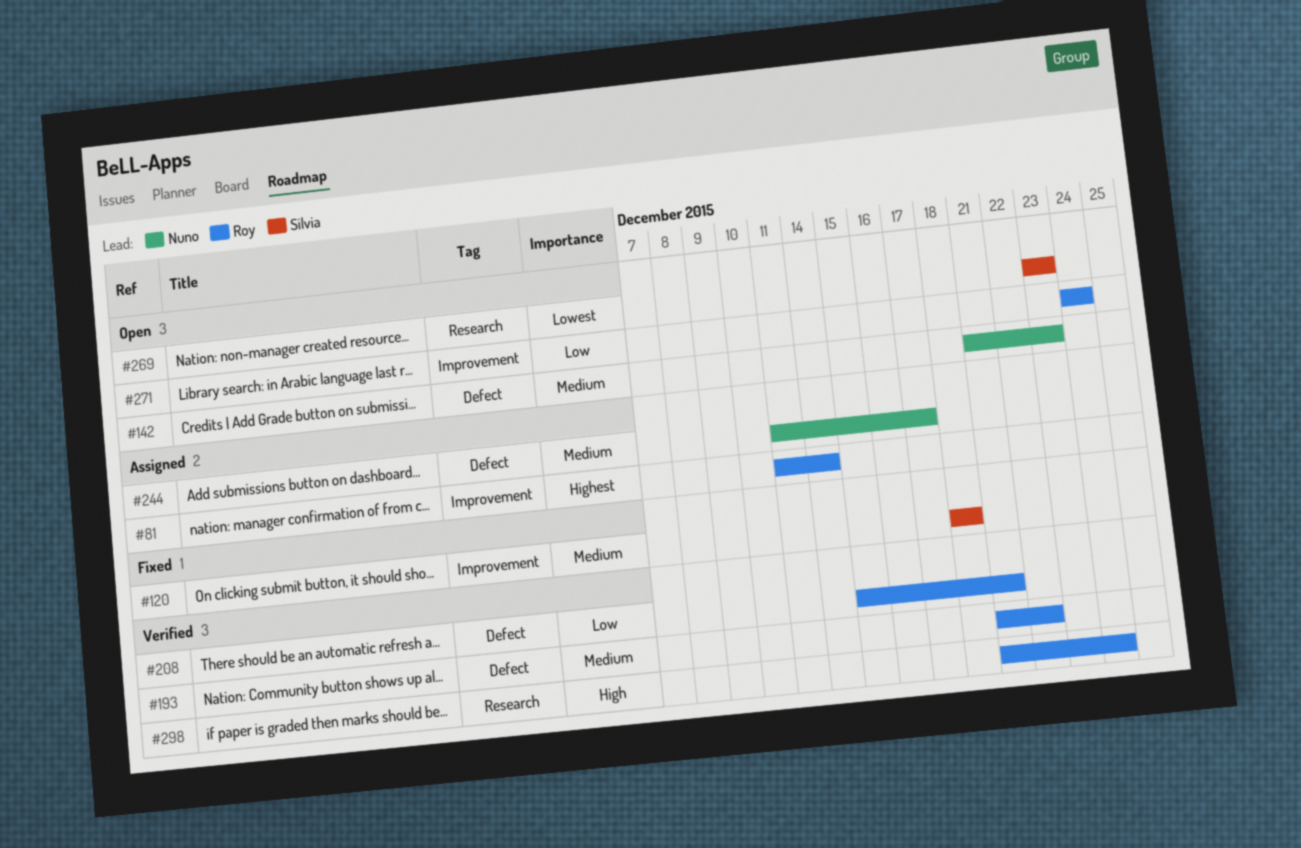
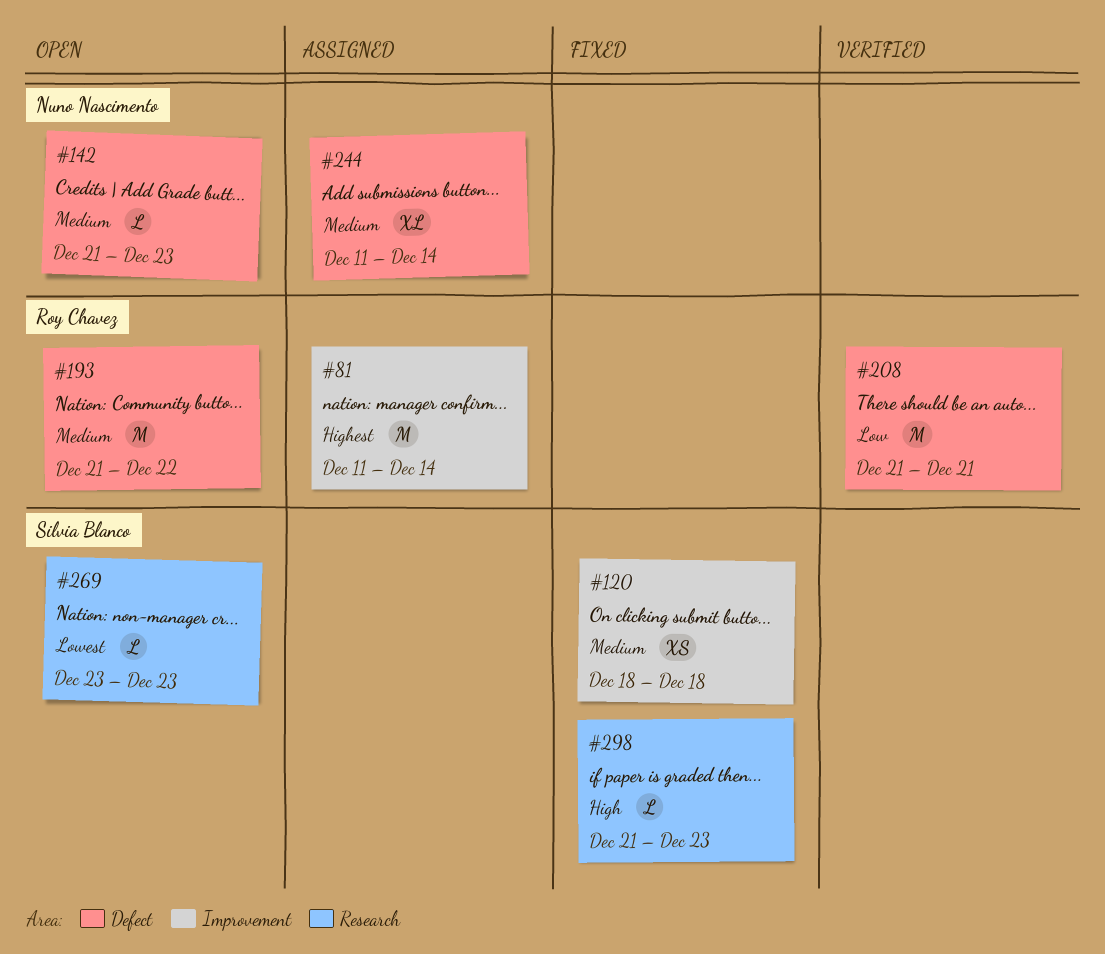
#193, status: Verified -> Open
#208, start: Dec 15 -> Dec 21
#244, due: Dec 17 -> Dec 14
#271: present -> none
#298, status: Verified -> Fixed
#298, owner: Roy Chavez -> Silvia Blanco
#298, due: Dec 24 -> Dec 23

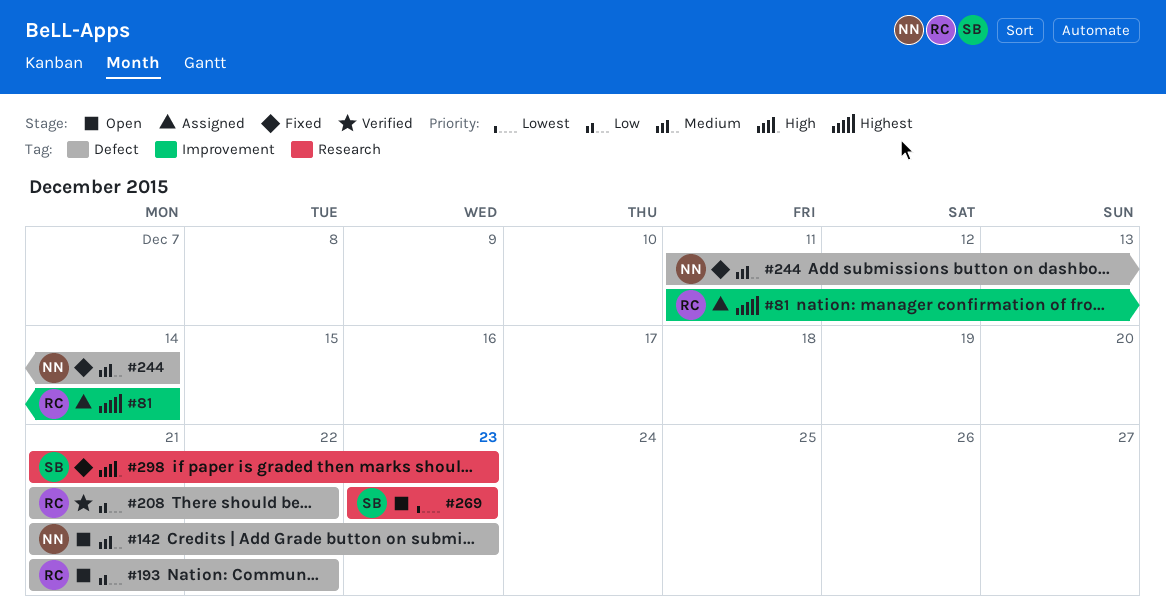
#120: present -> none
#193, priority: Medium -> Low
#208, due: Dec 21 -> Dec 22
#244, status: Assigned -> Fixed

